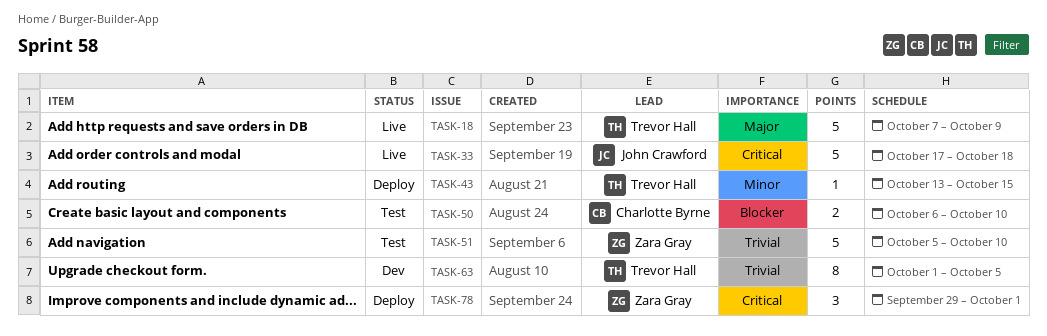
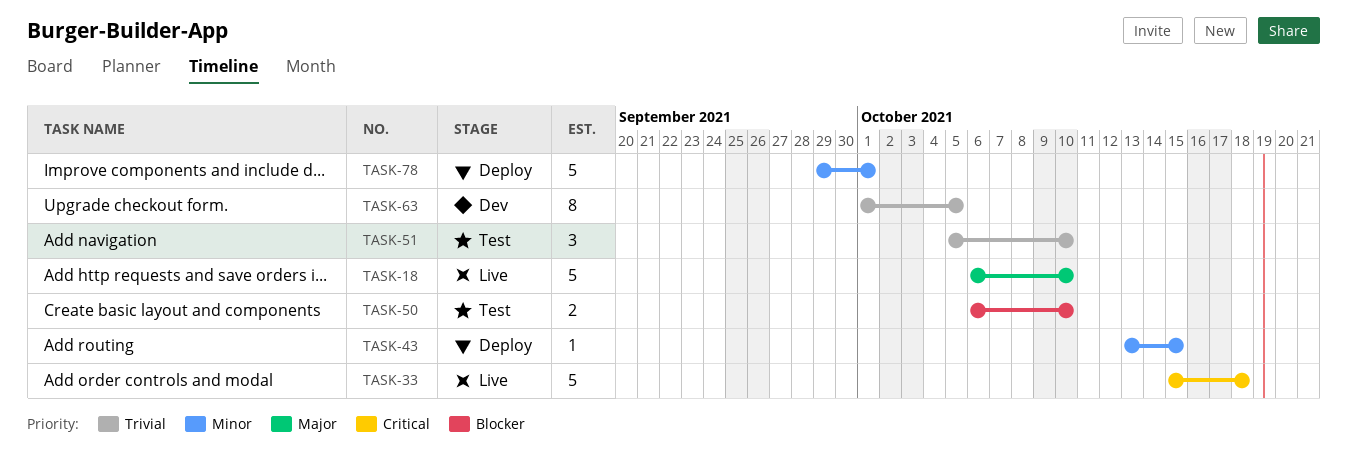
TASK-18, start: Oct 7 -> Oct 6
TASK-18, due: Oct 9 -> Oct 10
TASK-33, start: Oct 17 -> Oct 15
TASK-51, estimate: 5 -> 3
TASK-78, priority: Critical -> Minor
TASK-78, estimate: 3 -> 5

